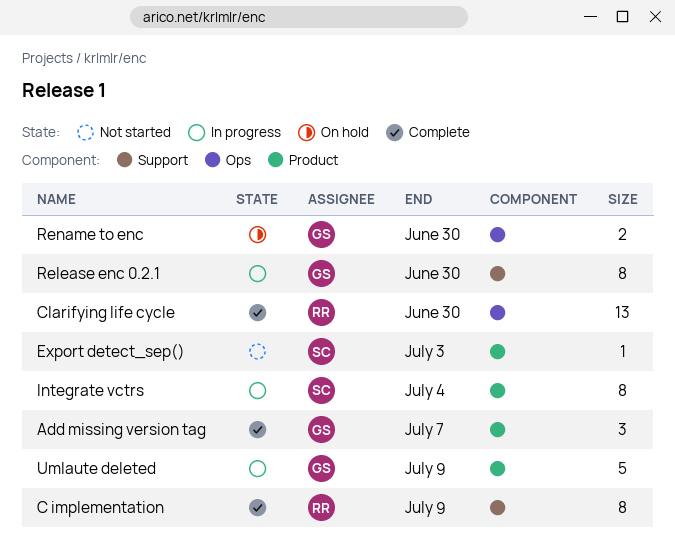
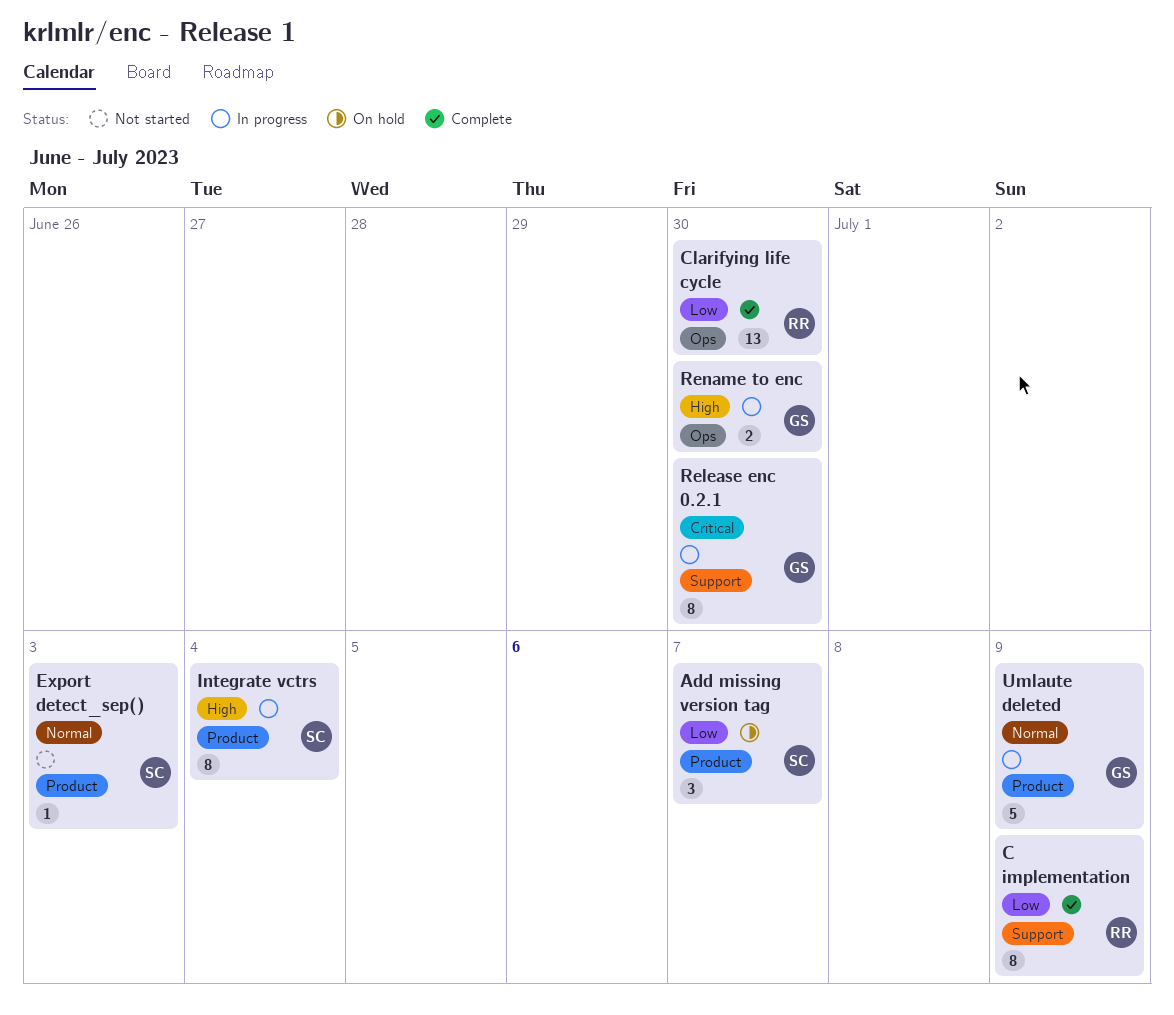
Add missing version tag, status: Complete -> On hold
Add missing version tag, owner: GS -> SC
Rename to enc, status: On hold -> In progress

